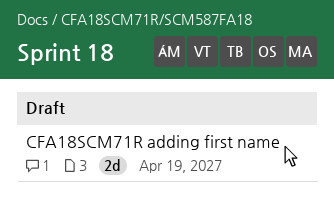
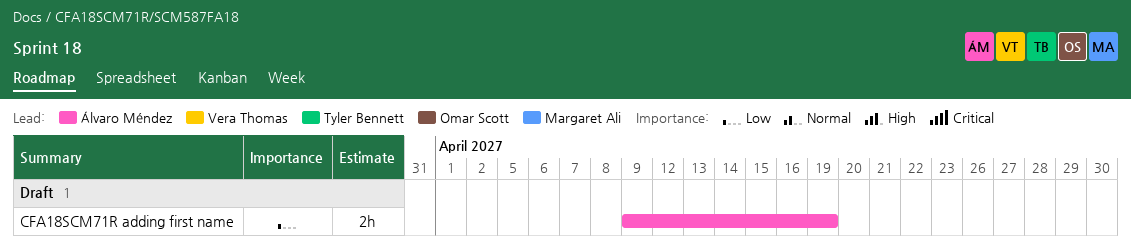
CFA18SCM71R adding first name, estimate: 2d -> 2h

